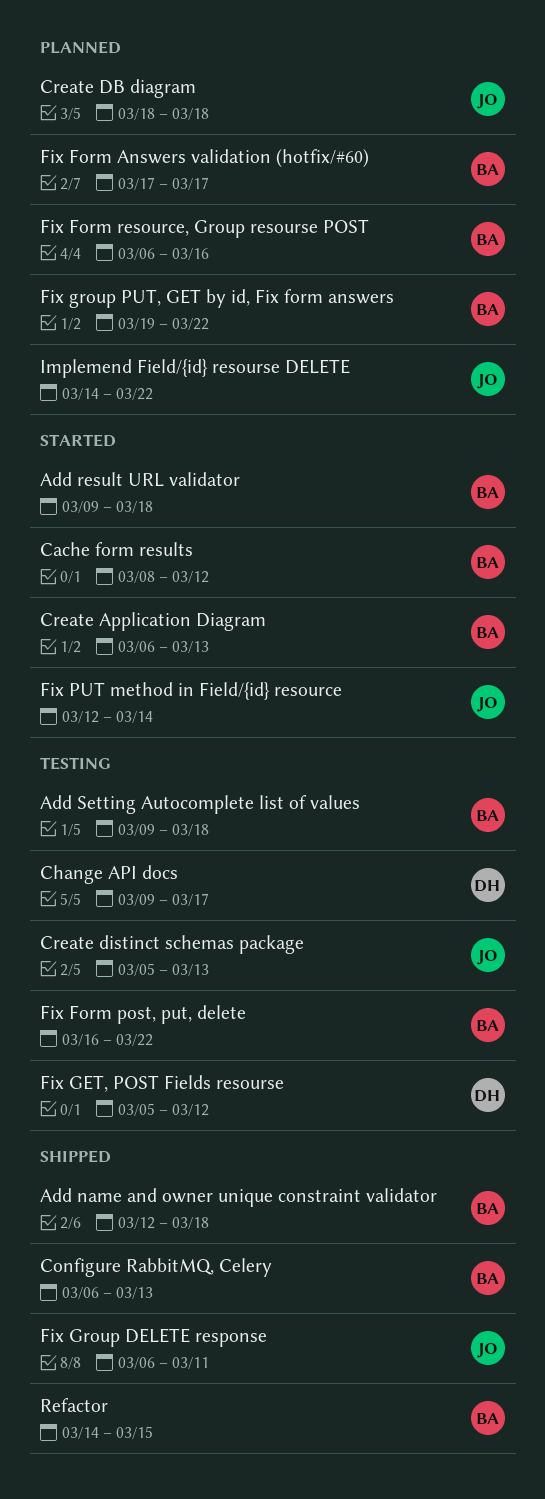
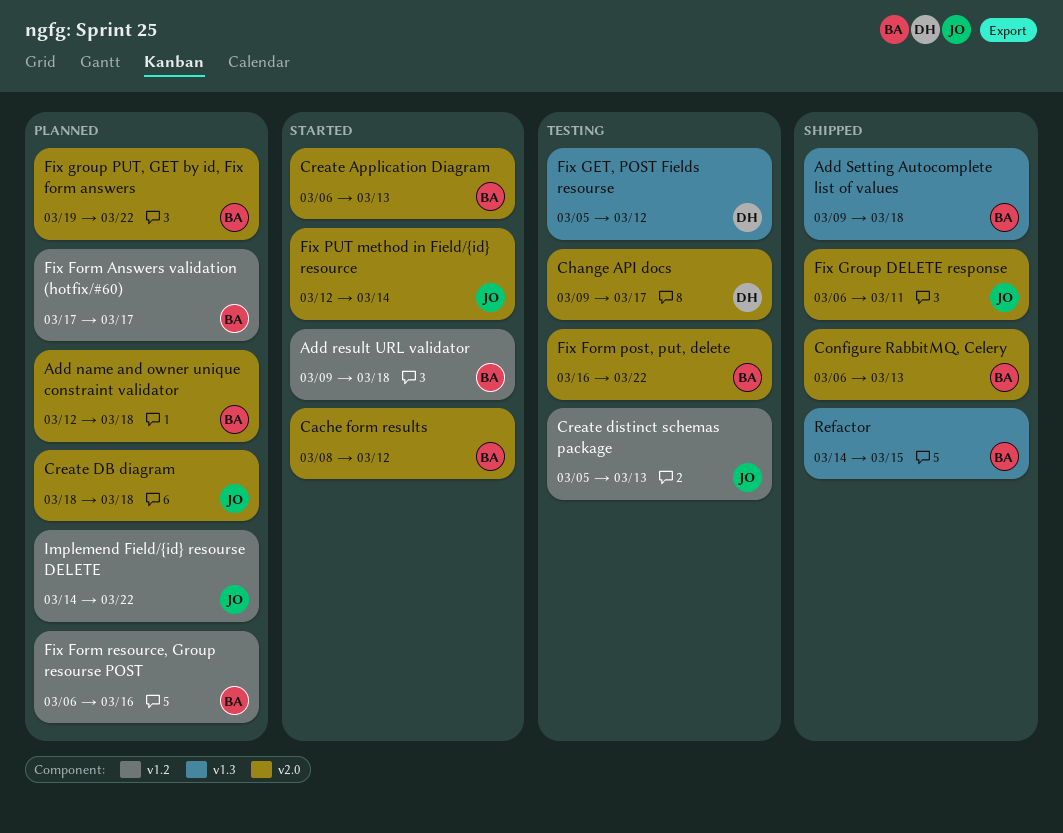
Add name and owner unique constraint validator, status: Shipped -> Planned
Add Setting Autocomplete list of values, status: Testing -> Shipped

